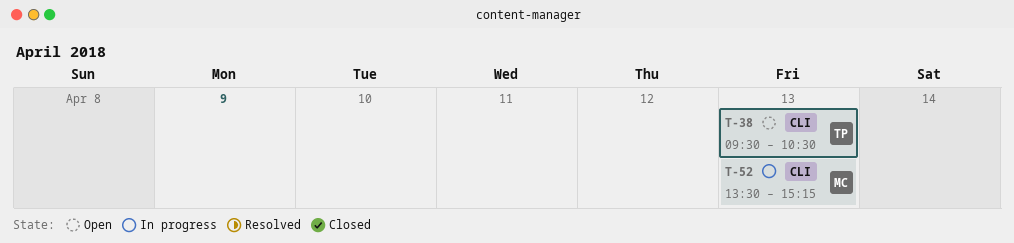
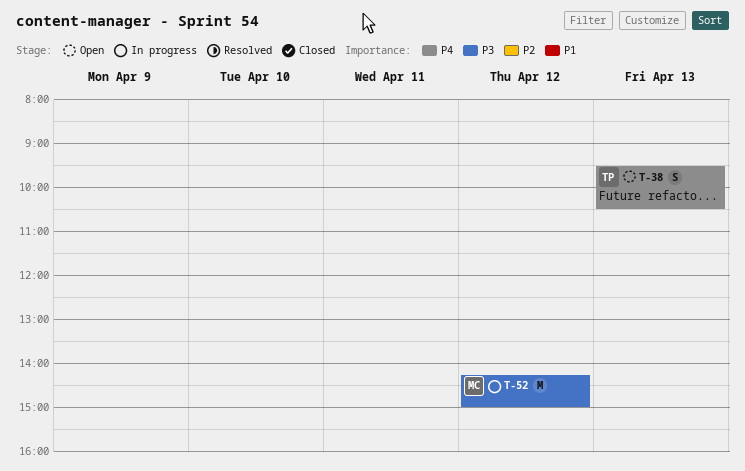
T-52, day: Apr 13 -> Apr 12
T-52, begins: 13:30 -> 14:15
T-52, ends: 15:15 -> 15:00

